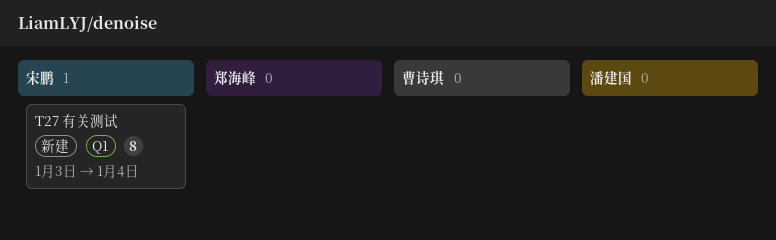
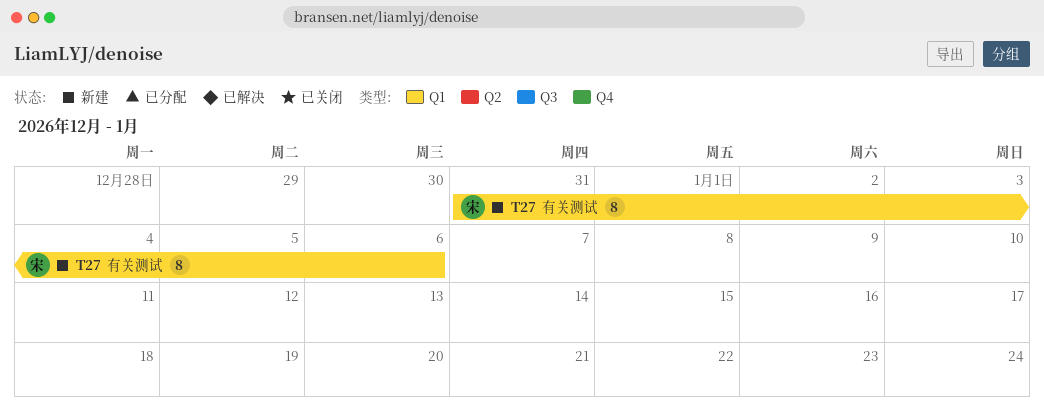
T27, start: Jan 3 -> Dec 31
T27, due: Jan 4 -> Jan 6

